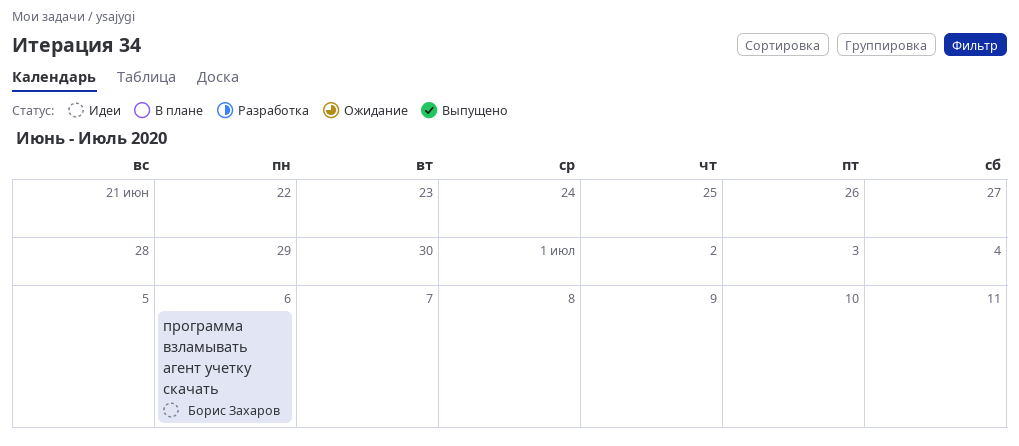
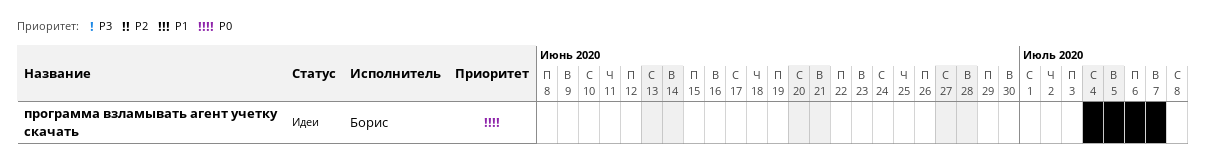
программа взламывать агент учетку скачать, due: Jul 6 -> Jul 7

